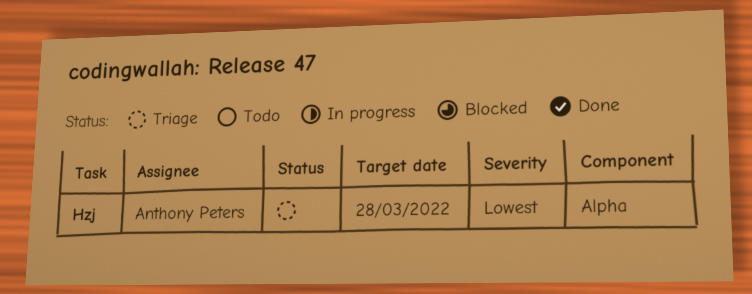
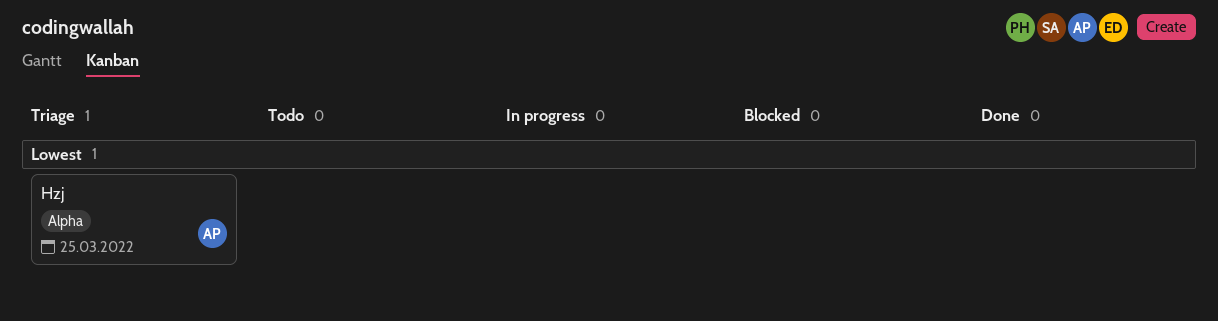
Hzj, due: Mar 28 -> Mar 25

